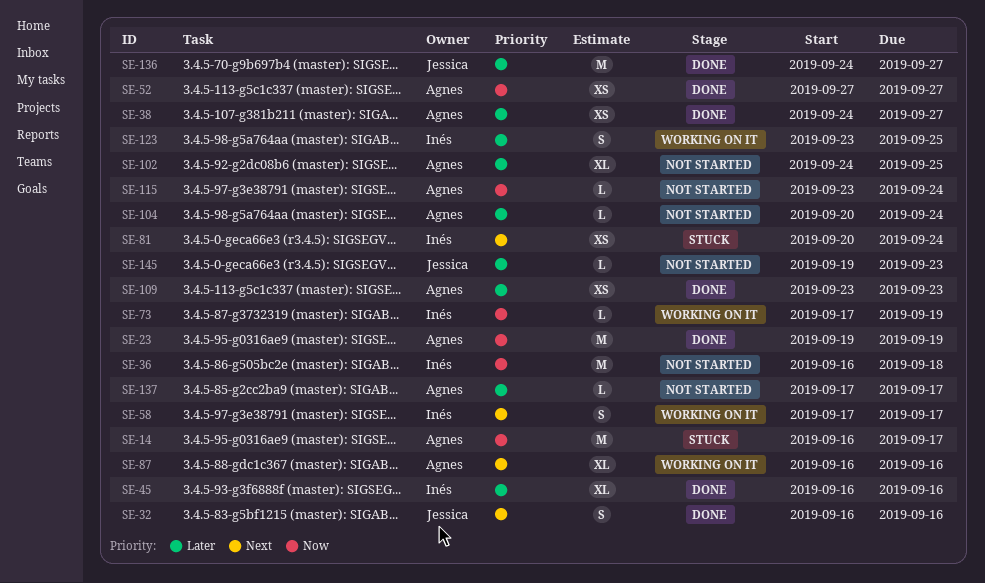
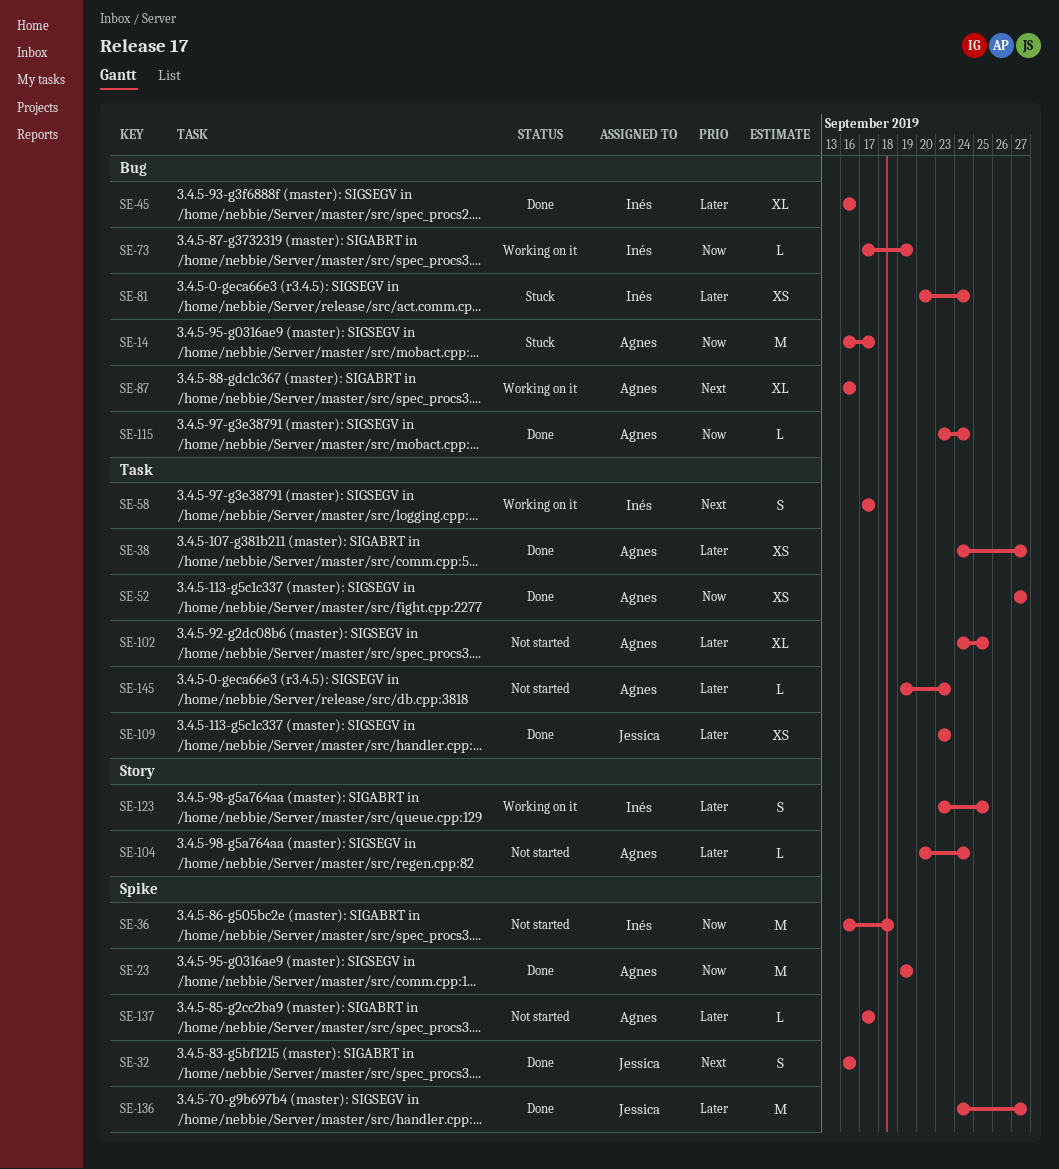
SE-81, priority: Next -> Later
SE-109, owner: Agnes -> Jessica
SE-115, status: Not started -> Done
SE-145, owner: Jessica -> Agnes

